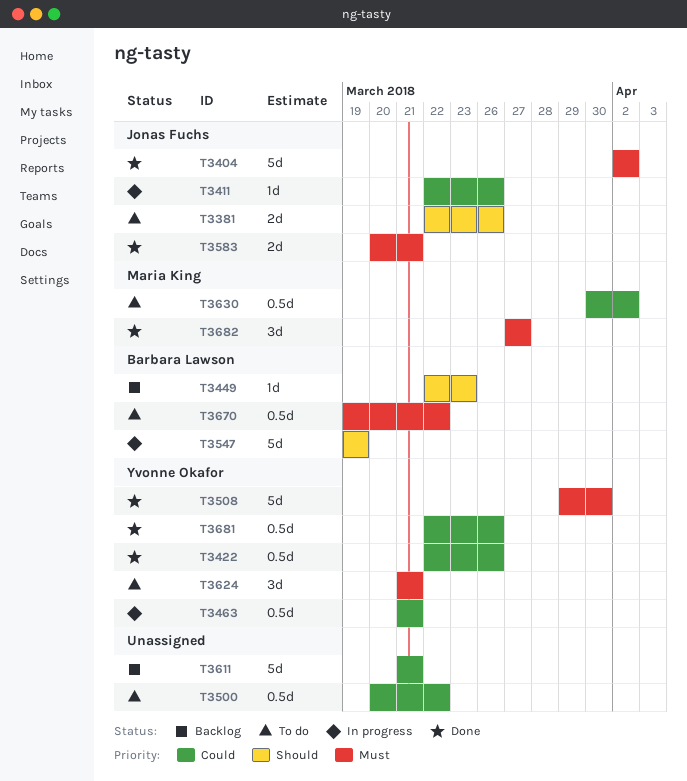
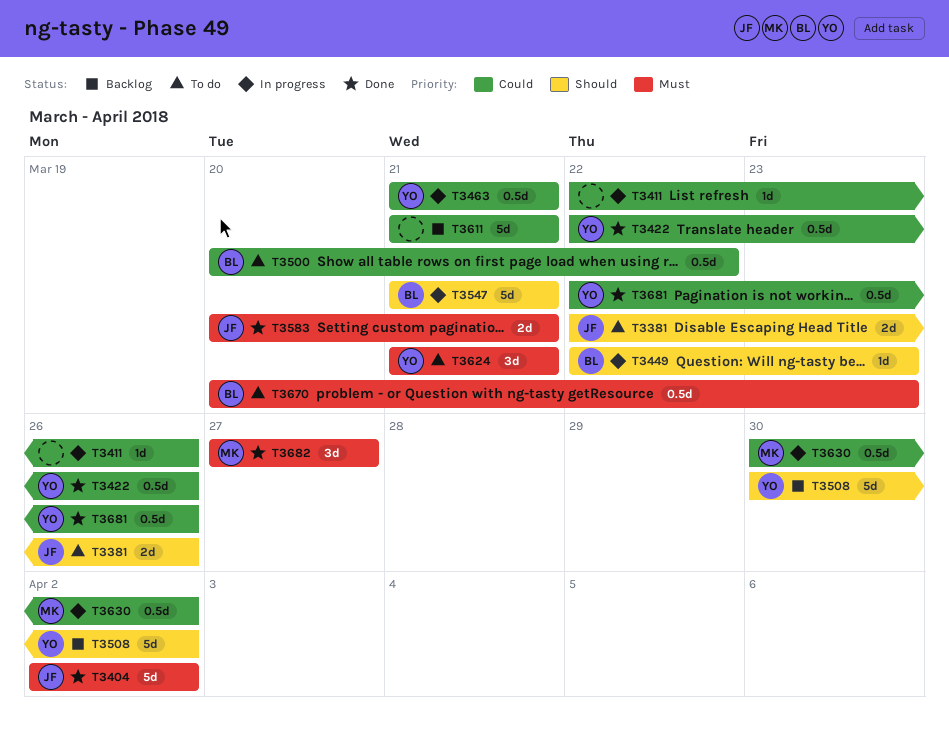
T3411, owner: Jonas Fuchs -> none
T3449, status: Backlog -> In progress
T3500, owner: none -> Barbara Lawson
T3508, status: Done -> Backlog
T3508, priority: Must -> Should
T3508, start: Mar 29 -> Mar 30
T3508, due: Mar 30 -> Apr 2
T3547, start: Mar 19 -> Mar 21
T3547, due: Mar 19 -> Mar 21
T3630, status: To do -> In progress
T3670, start: Mar 19 -> Mar 20
T3670, due: Mar 22 -> Mar 23

